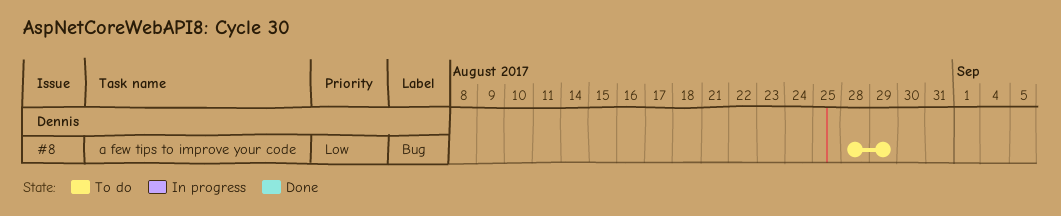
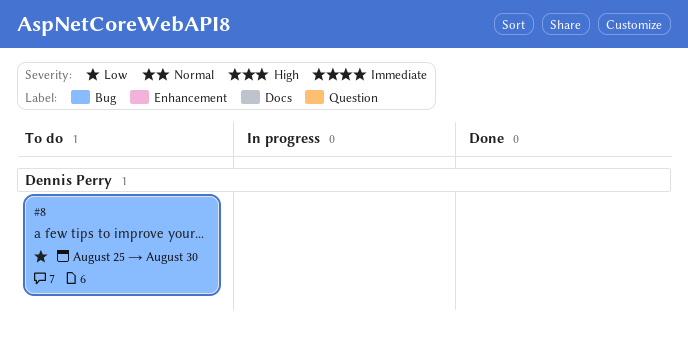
#8, start: Aug 28 -> Aug 25
#8, due: Aug 29 -> Aug 30

